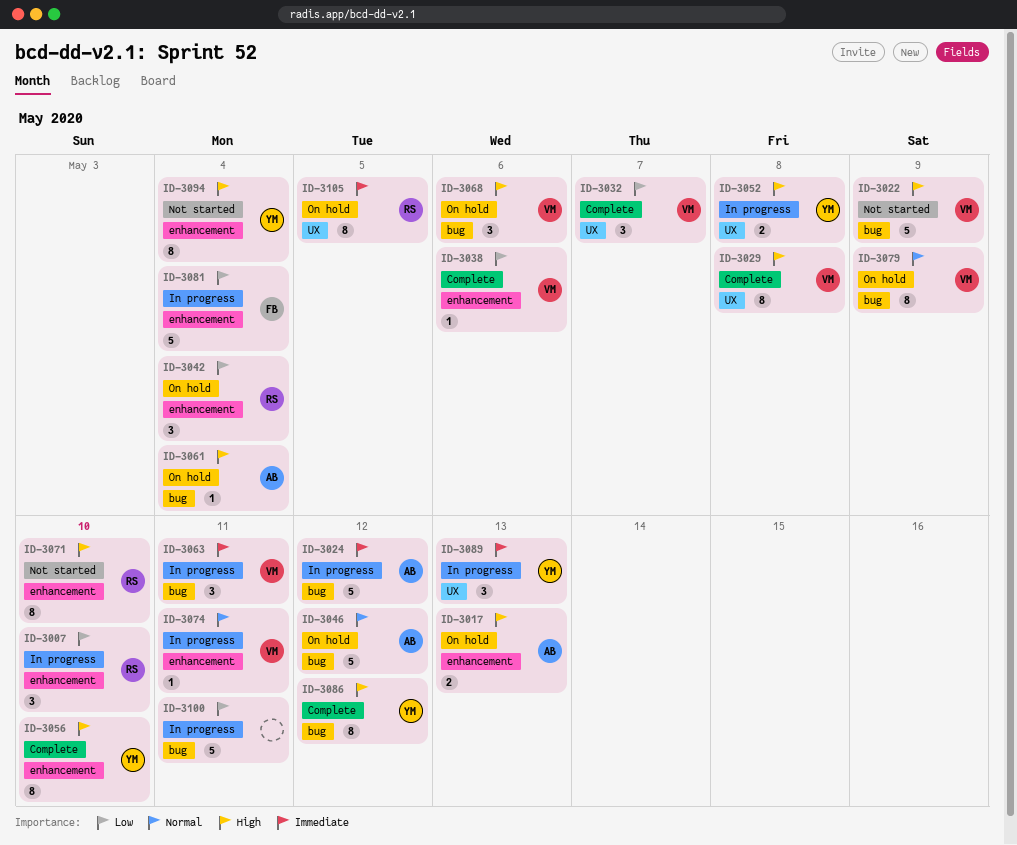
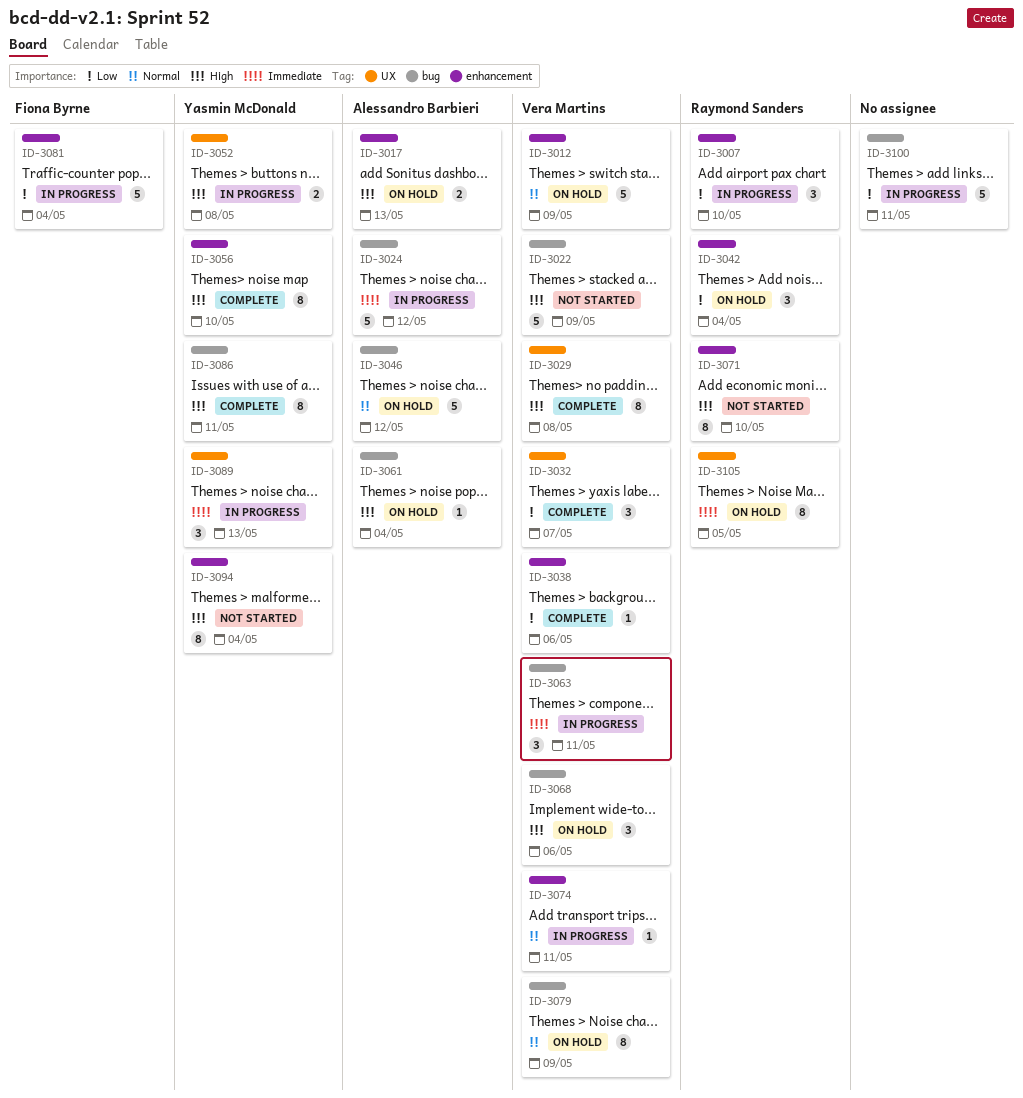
ID-3012: none -> present
ID-3086, due: May 12 -> May 11

